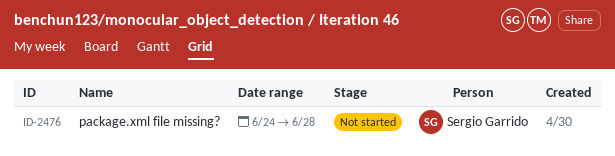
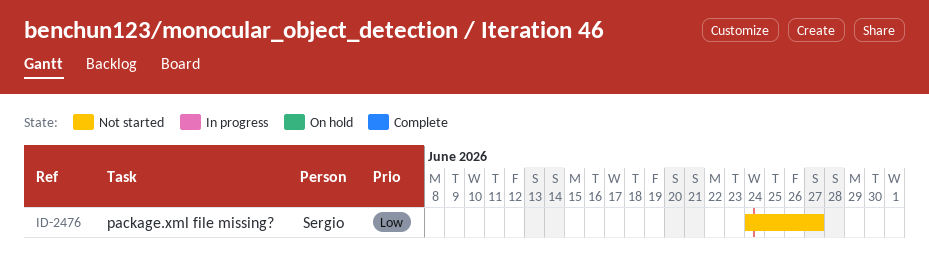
ID-2476, due: Jun 28 -> Jun 27

